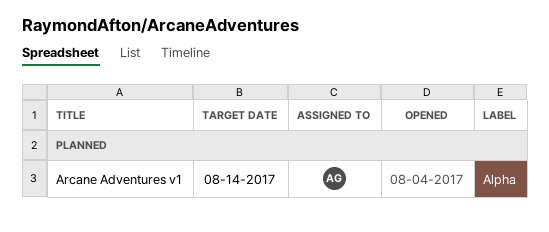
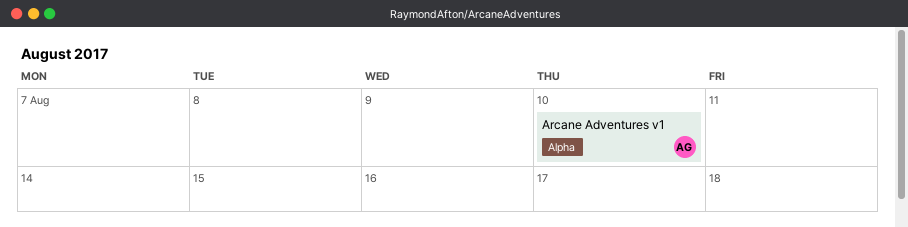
Arcane Adventures v1, due: Aug 14 -> Aug 10

